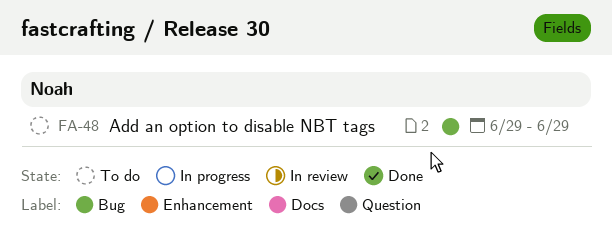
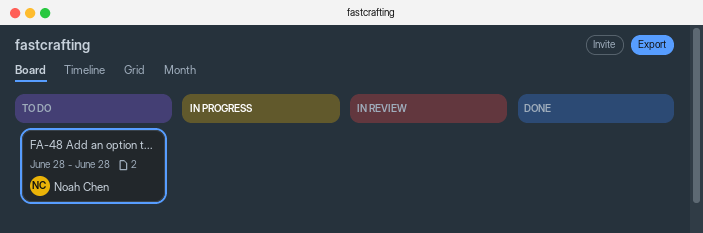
FA-48, start: Jun 29 -> Jun 28
FA-48, due: Jun 29 -> Jun 28

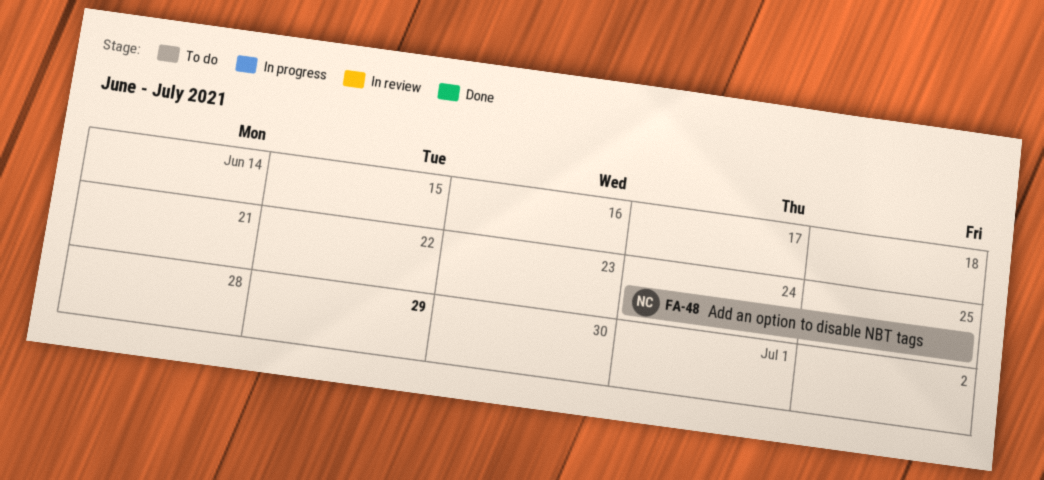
FA-48, start: Jun 28 -> Jun 24
FA-48, due: Jun 28 -> Jun 25

